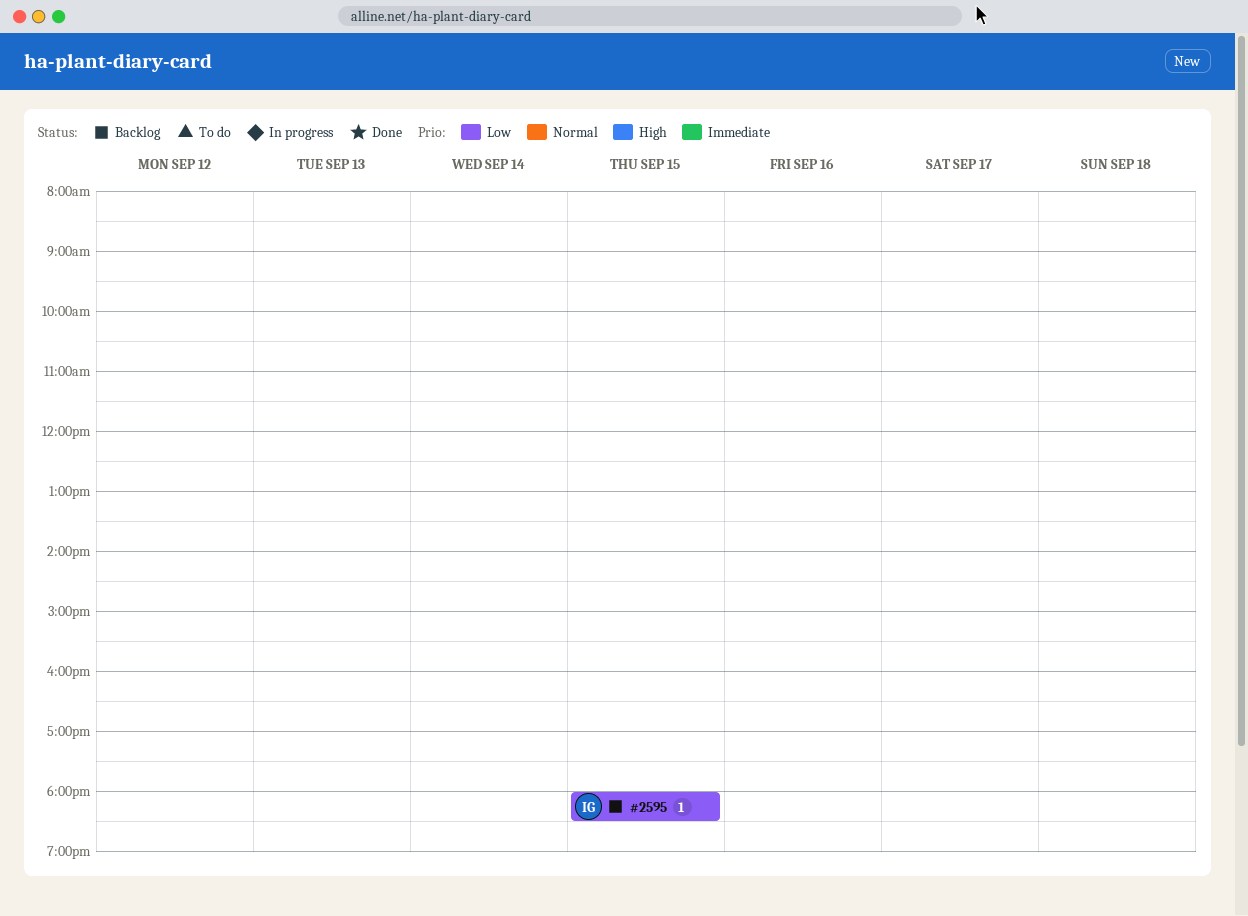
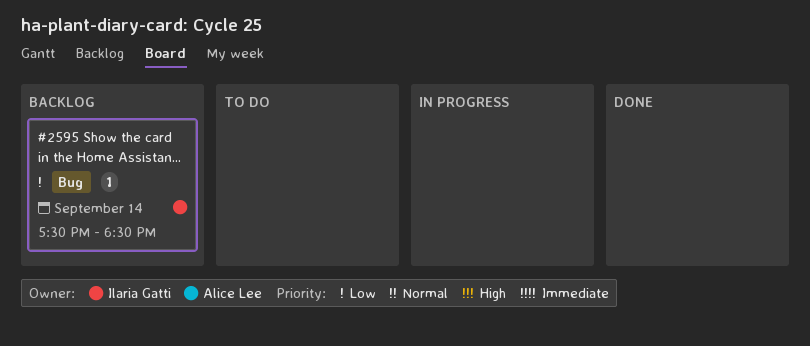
#2595, day: Sep 15 -> Sep 14
#2595, begins: 18:00 -> 17:30

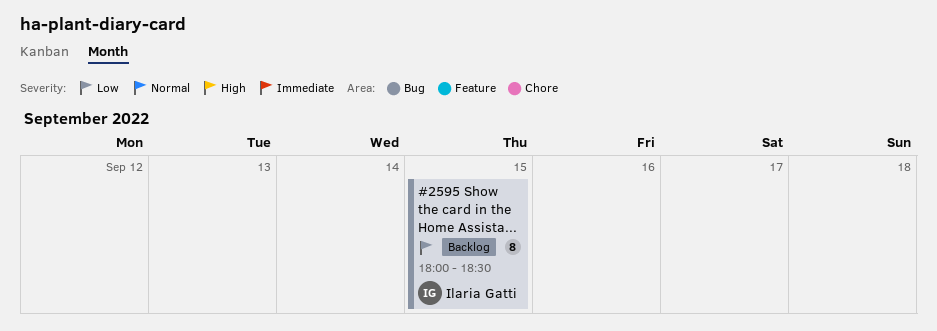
#2595, estimate: 1 -> 8
#2595, day: Sep 14 -> Sep 15
#2595, begins: 17:30 -> 18:00

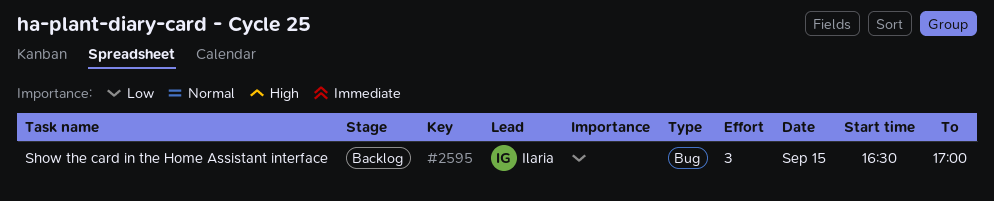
#2595, estimate: 8 -> 3
#2595, begins: 18:00 -> 16:30
#2595, ends: 18:30 -> 17:00

